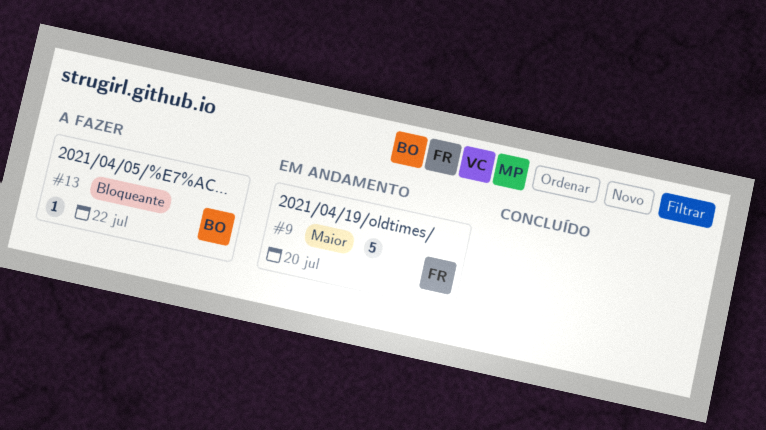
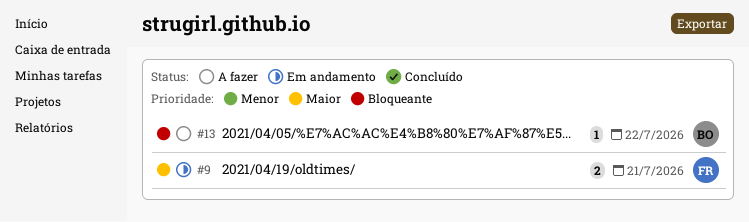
#9, estimate: 5 -> 2
#9, due: Jul 20 -> Jul 21

